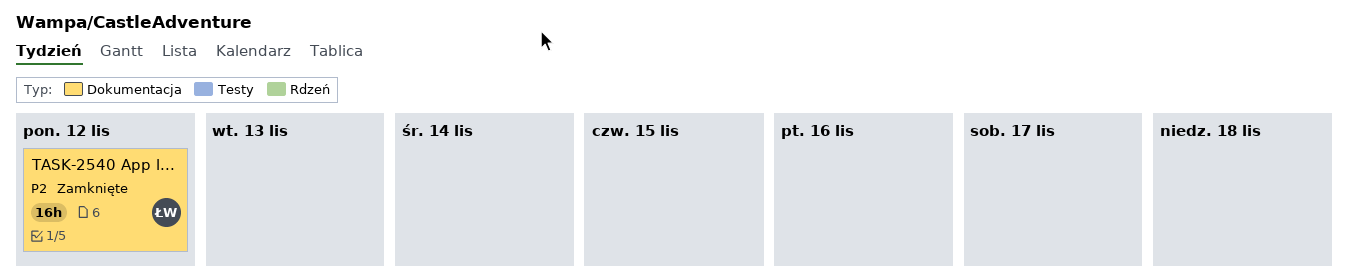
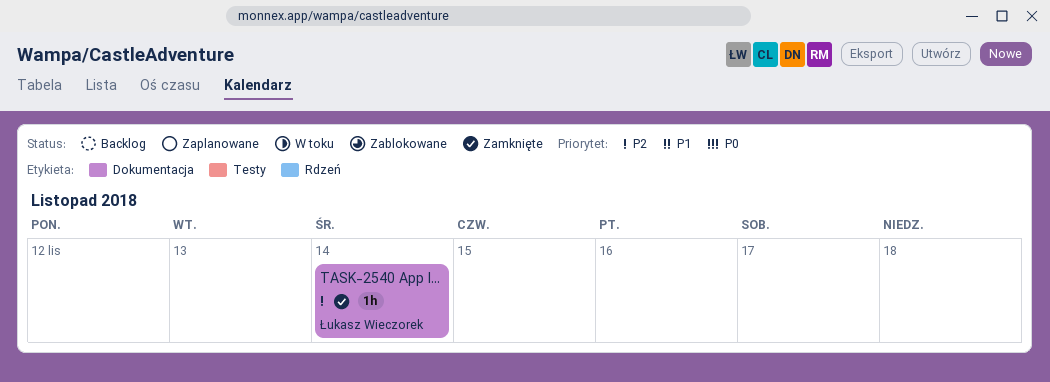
TASK-2540, estimate: 16h -> 1h
TASK-2540, due: Nov 12 -> Nov 14

